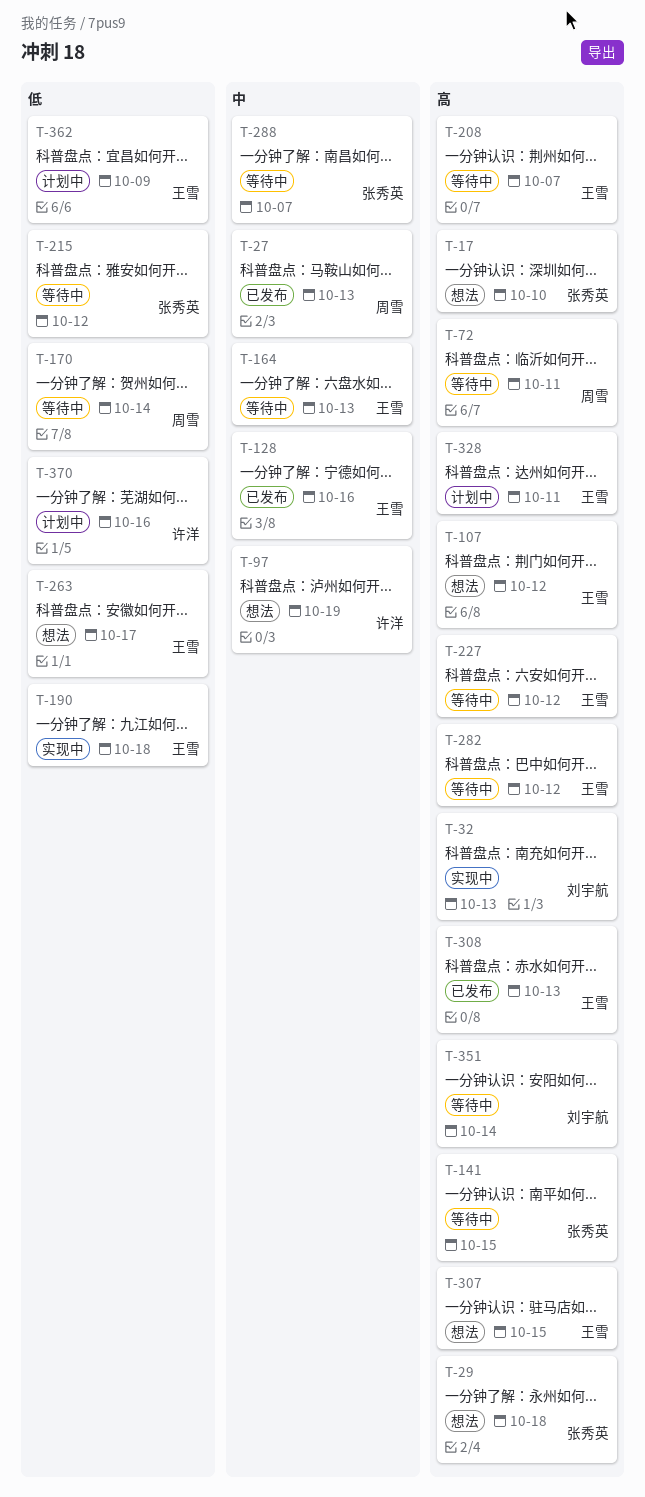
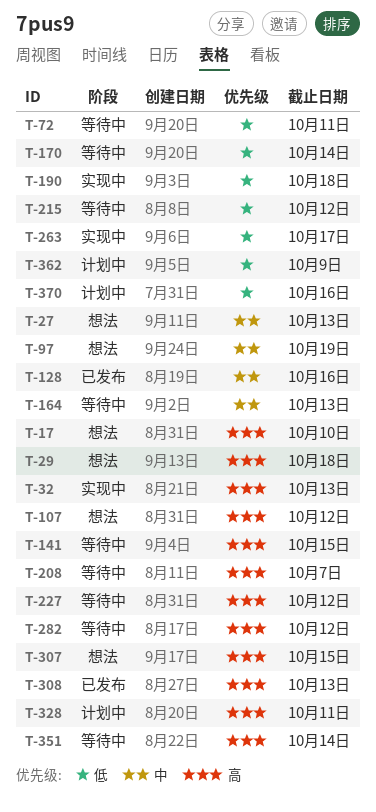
T-27, status: 已发布 -> 想法
T-72, priority: 高 -> 低
T-263, status: 想法 -> 实现中
T-288: present -> none

